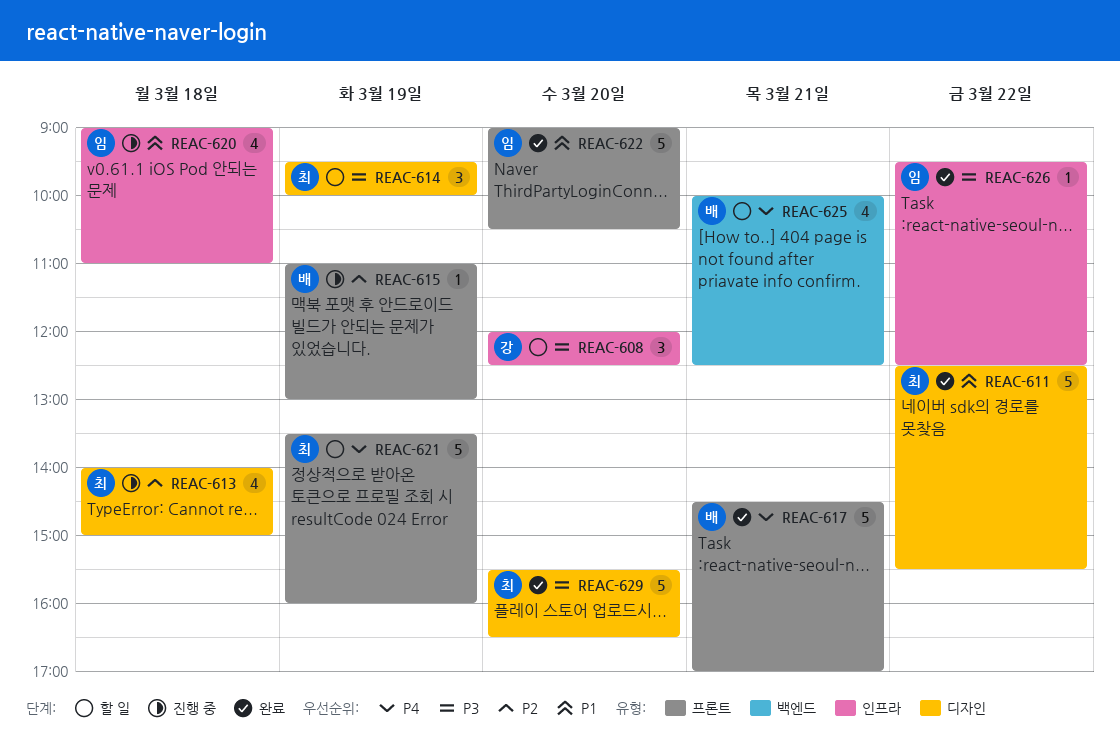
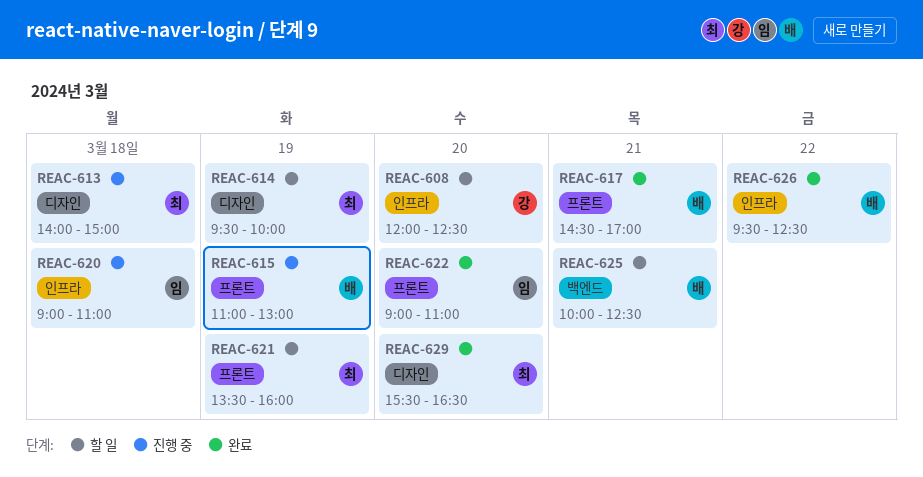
REAC-611: present -> none
REAC-622, ends: 10:30 -> 11:00
REAC-626, owner: 임 -> 배

